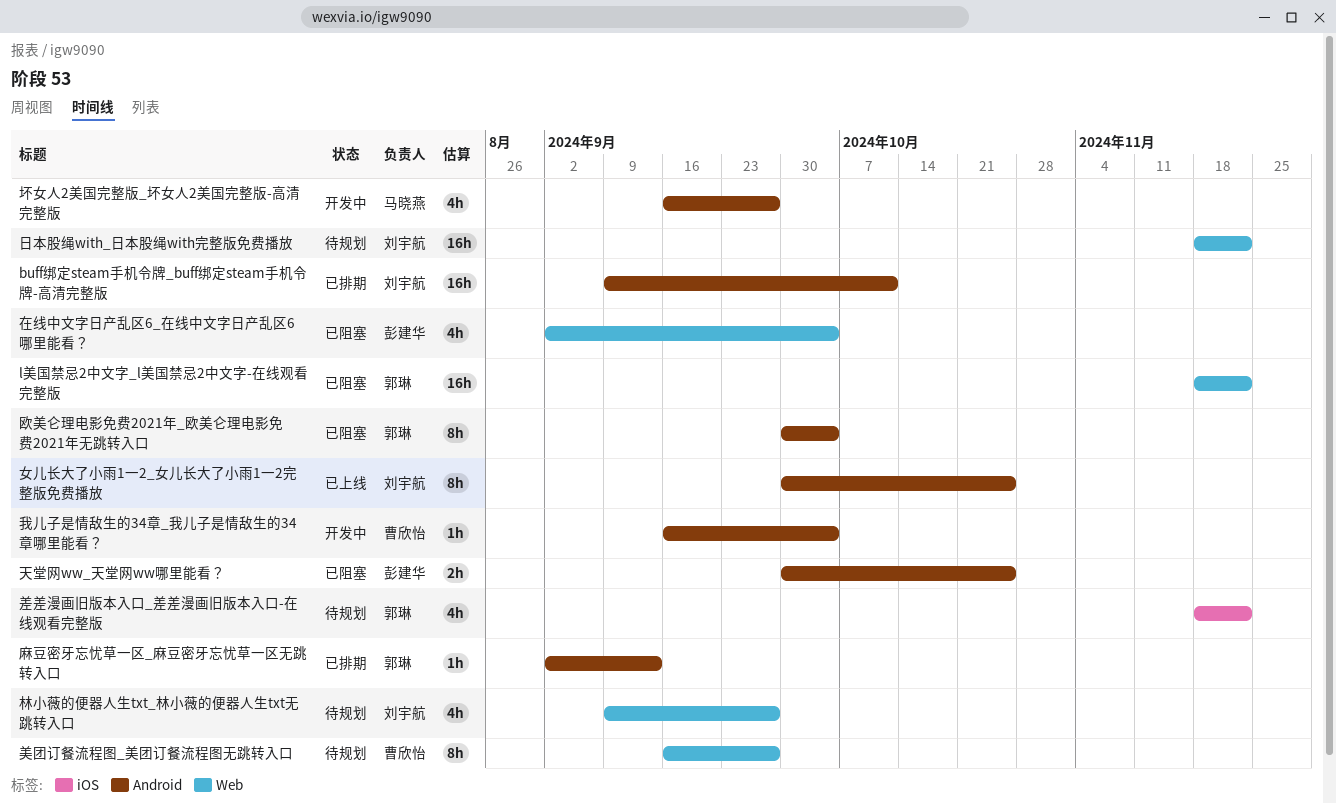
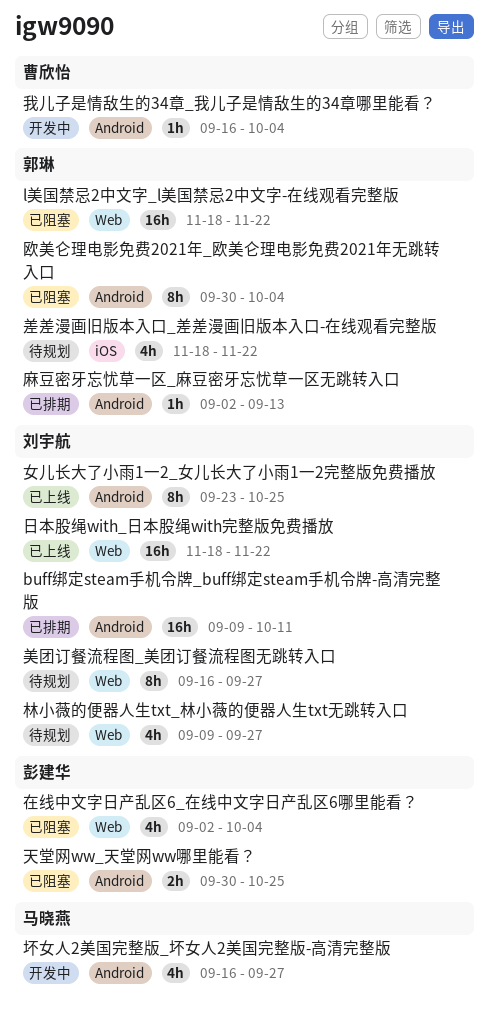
女儿长大了小雨1一2_女儿长大了小雨1一2完整版免费播放, start: Sep 30 -> Sep 23
日本股绳with_日本股绳with完整版免费播放, status: 待规划 -> 已上线
美团订餐流程图_美团订餐流程图无跳转入口, owner: 曹欣怡 -> 刘宇航

